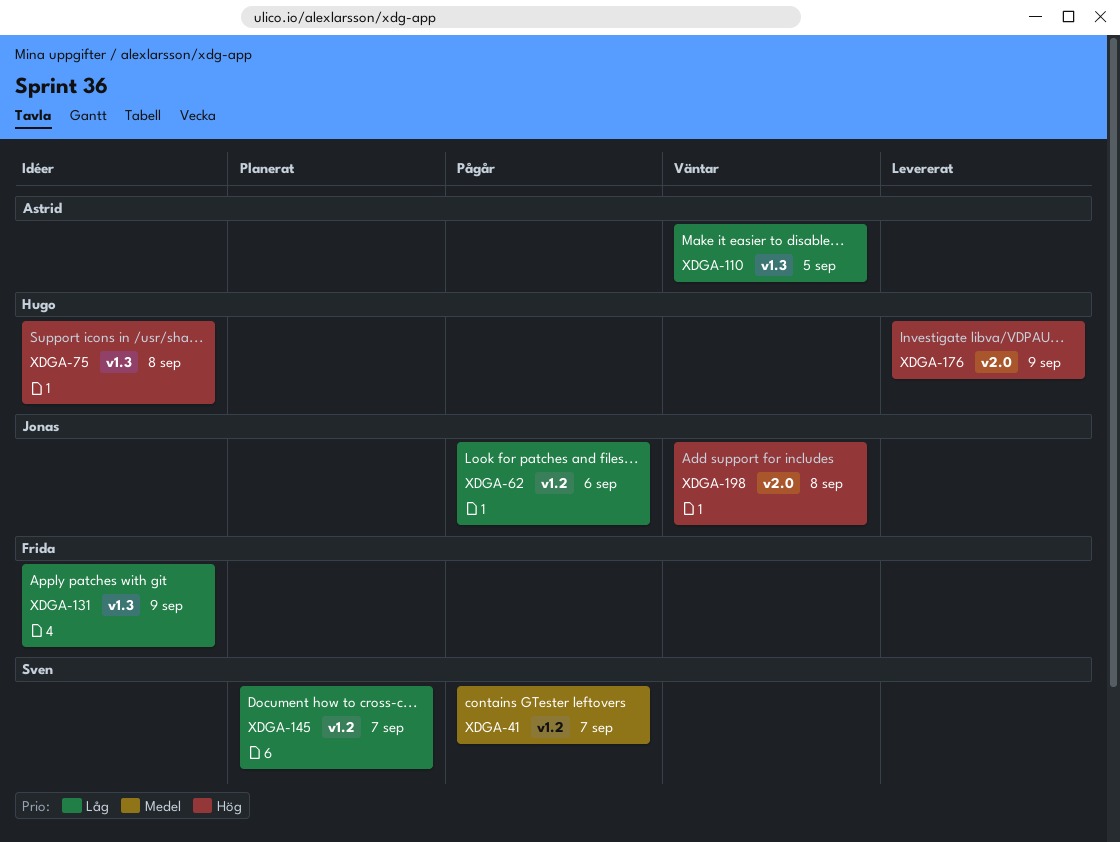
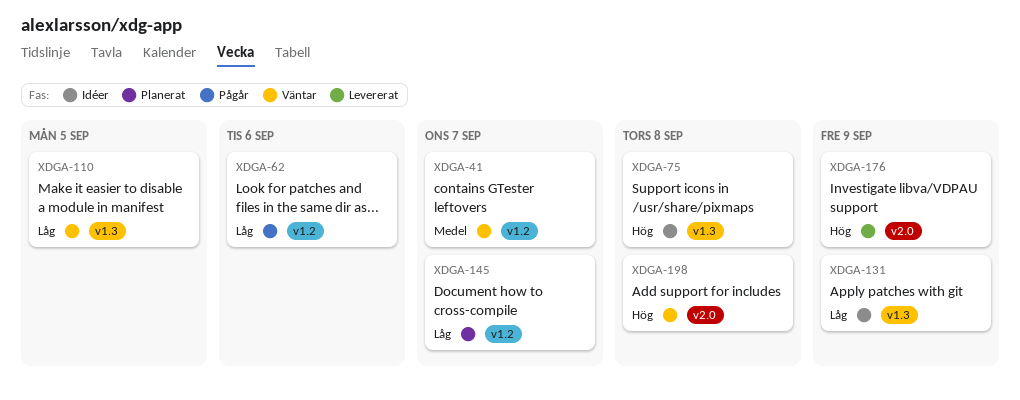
XDGA-41, status: Pågår -> Väntar

